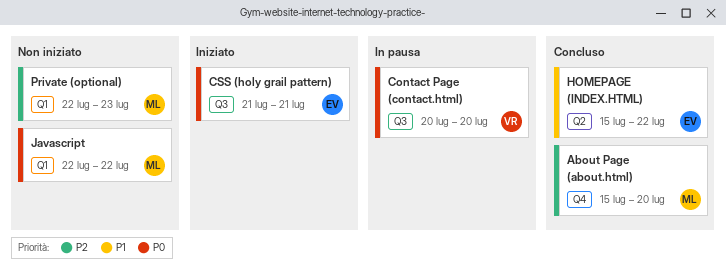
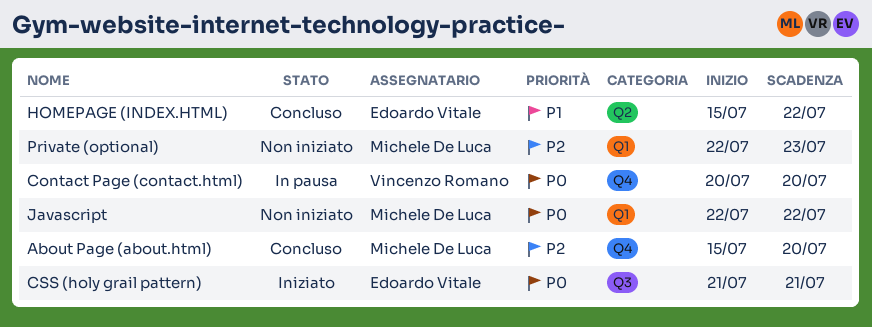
Contact Page (contact.html), label: Q3 -> Q4

